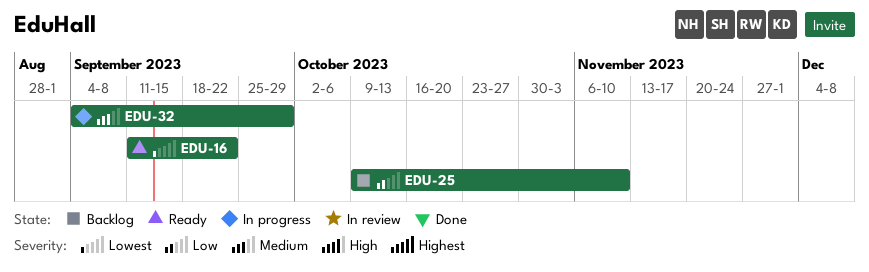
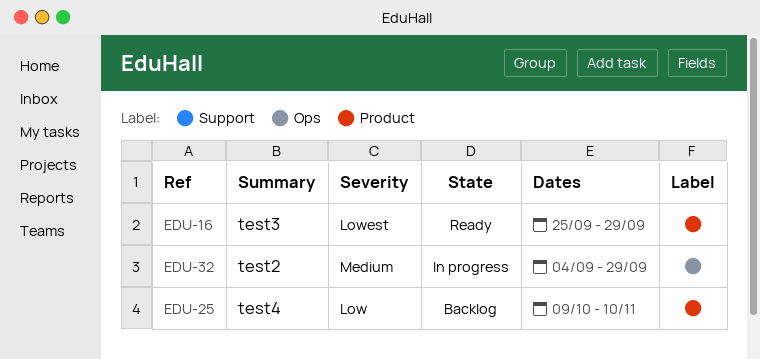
EDU-16, start: Sep 11 -> Sep 25
EDU-16, due: Sep 22 -> Sep 29

